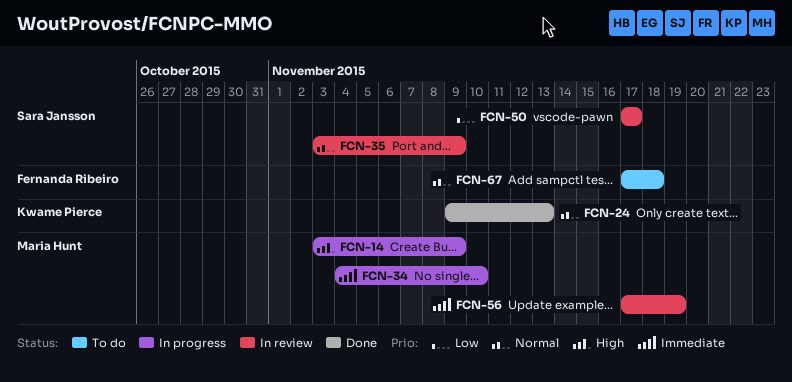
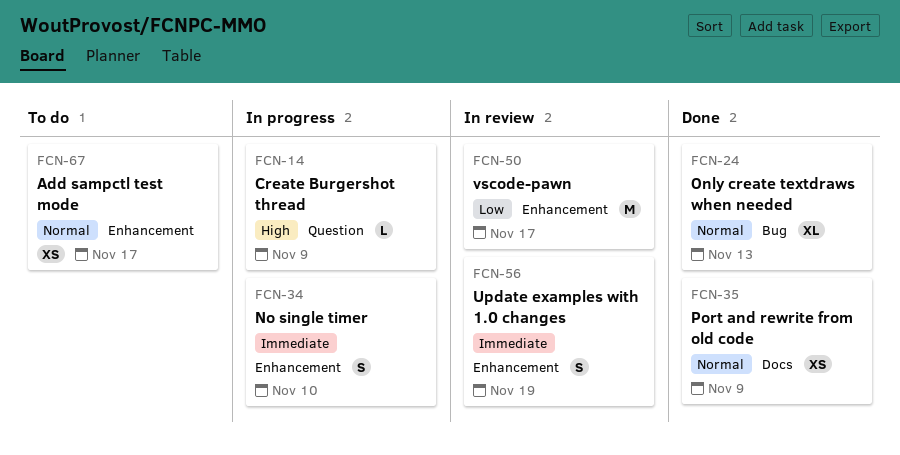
FCN-35, status: In review -> Done
FCN-67, due: Nov 18 -> Nov 17

